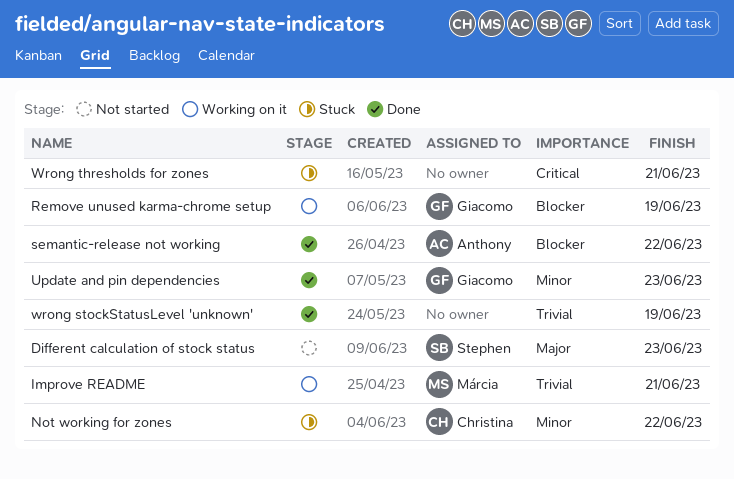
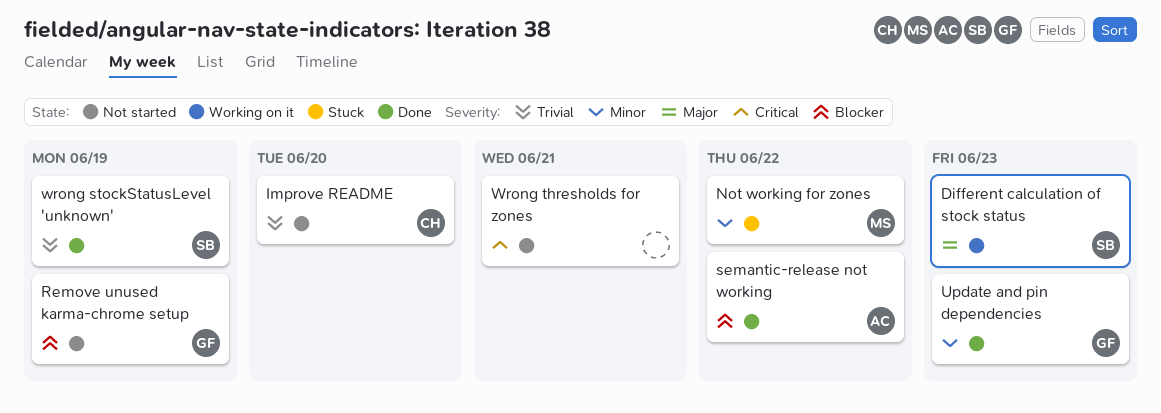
Different calculation of stock status, status: Not started -> Working on it
Improve README, status: Working on it -> Not started
Improve README, owner: Márcia -> Christina
Improve README, due: Jun 21 -> Jun 20
Not working for zones, owner: Christina -> Márcia
Remove unused karma-chrome setup, status: Working on it -> Not started
wrong stockStatusLevel 'unknown', owner: none -> Stephen
Wrong thresholds for zones, status: Stuck -> Not started

